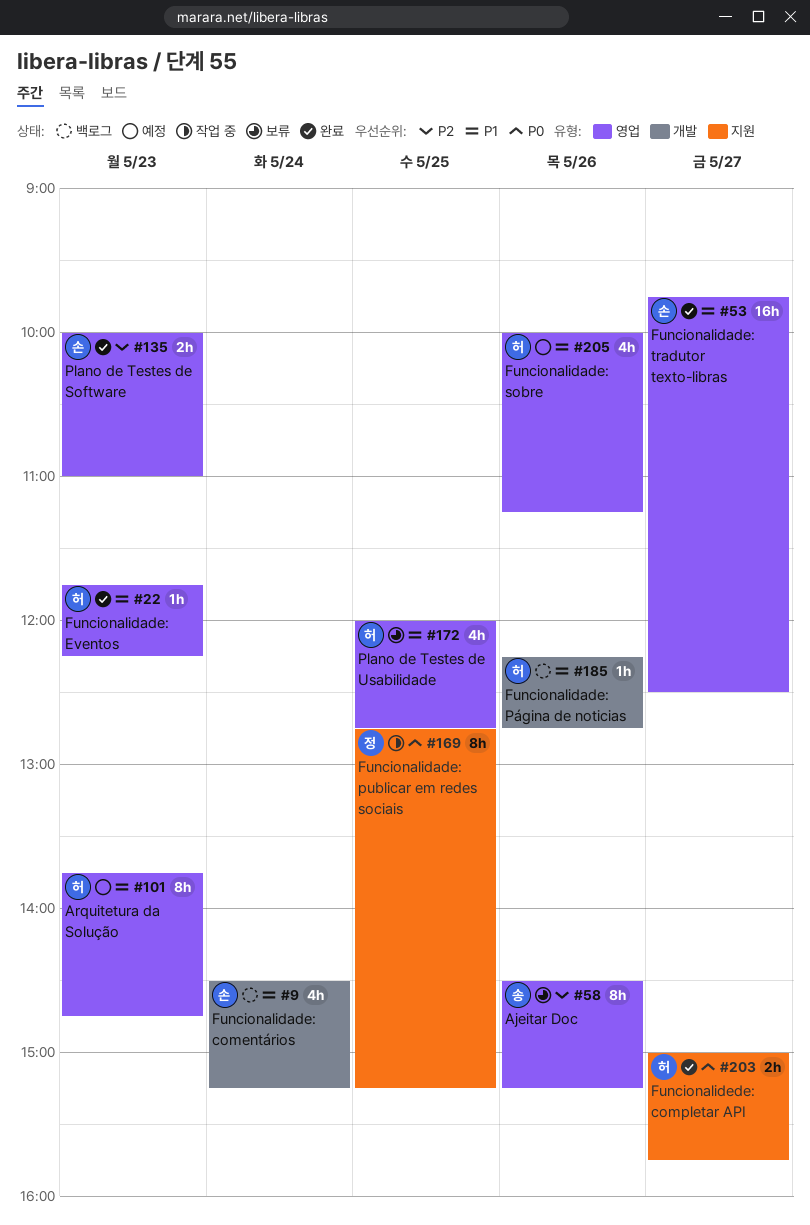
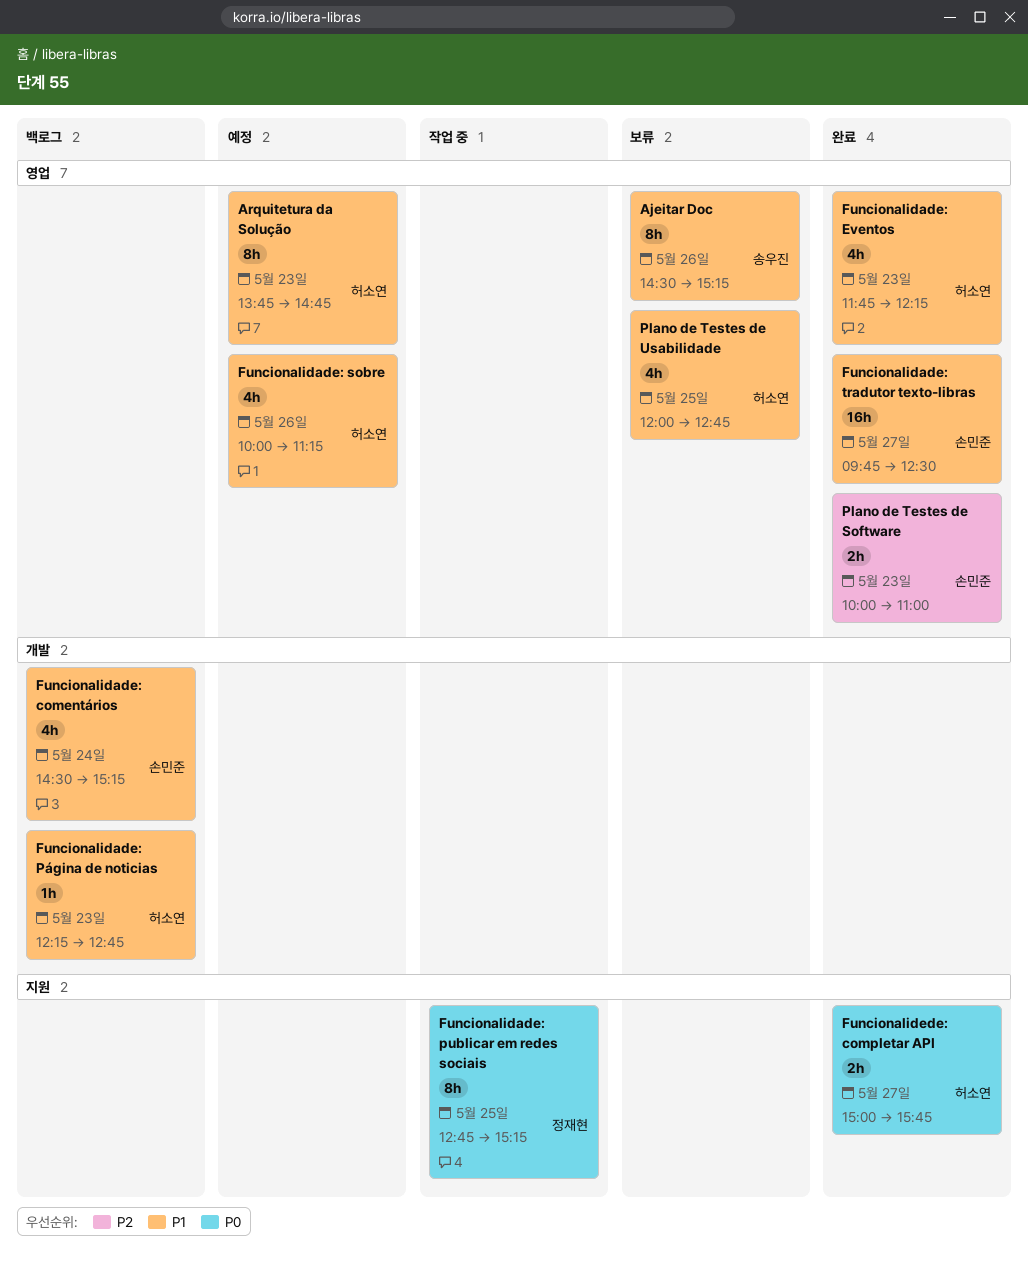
Ajeitar Doc, priority: P2 -> P1
Funcionalidade: Eventos, estimate: 1h -> 4h
Funcionalidade: Página de noticias, day: May 26 -> May 23

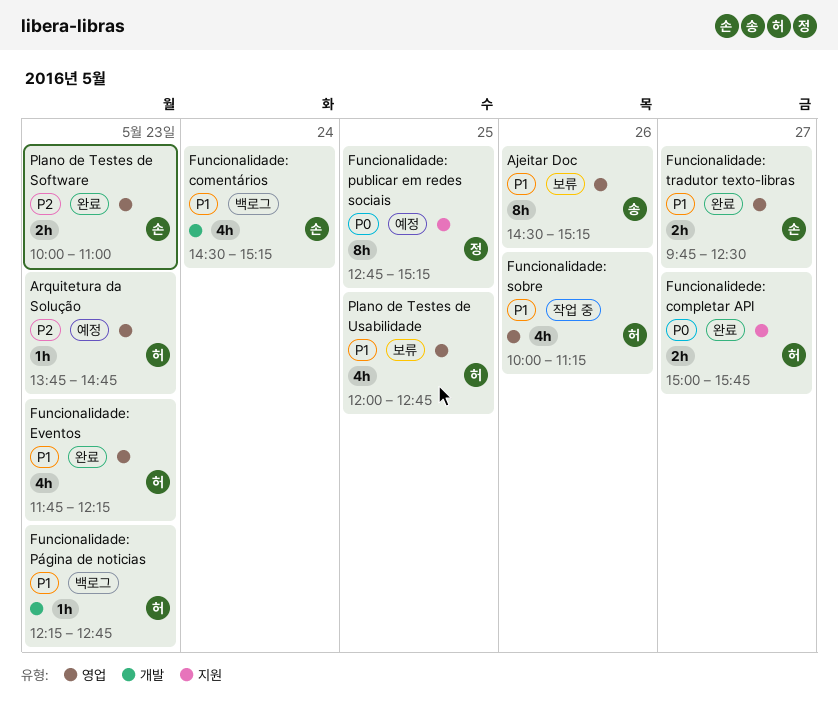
Arquitetura da Solução, priority: P1 -> P2
Arquitetura da Solução, estimate: 8h -> 1h
Funcionalidade: publicar em redes sociais, status: 작업 중 -> 예정
Funcionalidade: sobre, status: 예정 -> 작업 중
Funcionalidade: tradutor texto-libras, estimate: 16h -> 2h

